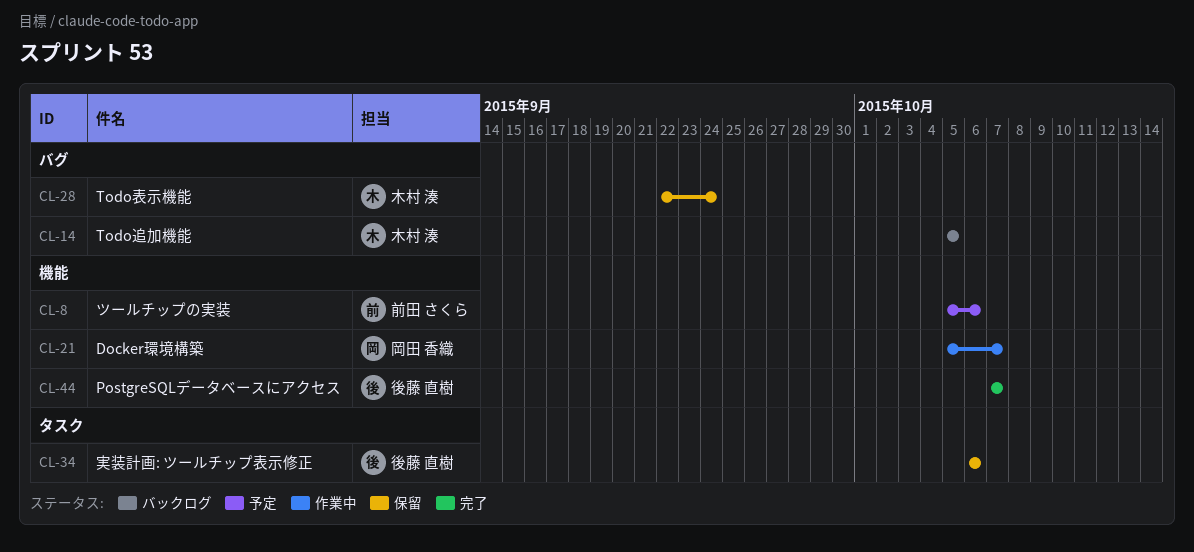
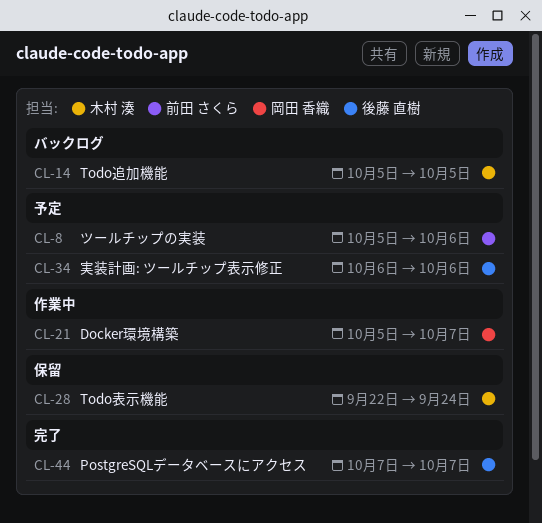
CL-34, status: 保留 -> 予定

